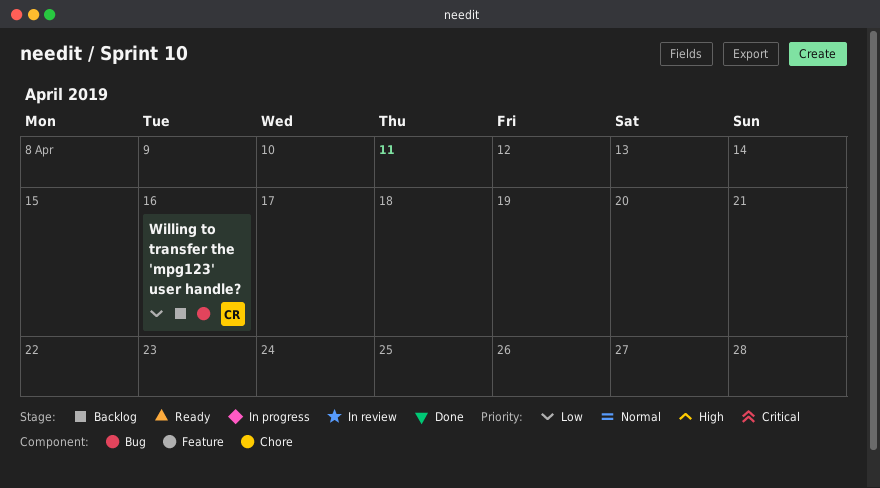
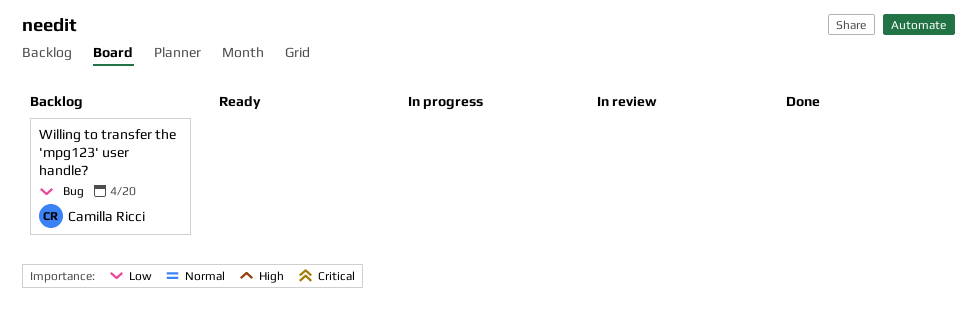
Willing to transfer the 'mpg123' user handle?, due: Apr 16 -> Apr 20

